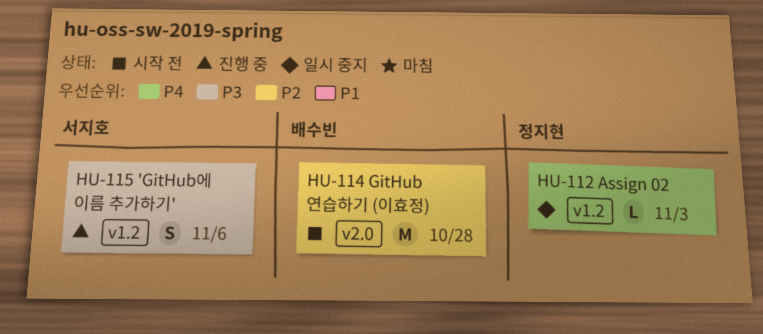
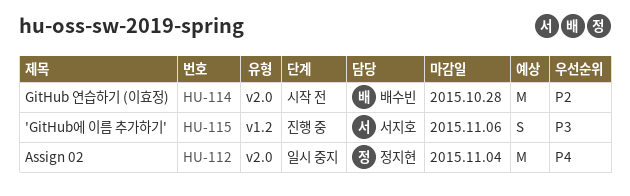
HU-112, label: v1.2 -> v2.0
HU-112, estimate: L -> M
HU-112, due: Nov 3 -> Nov 4

